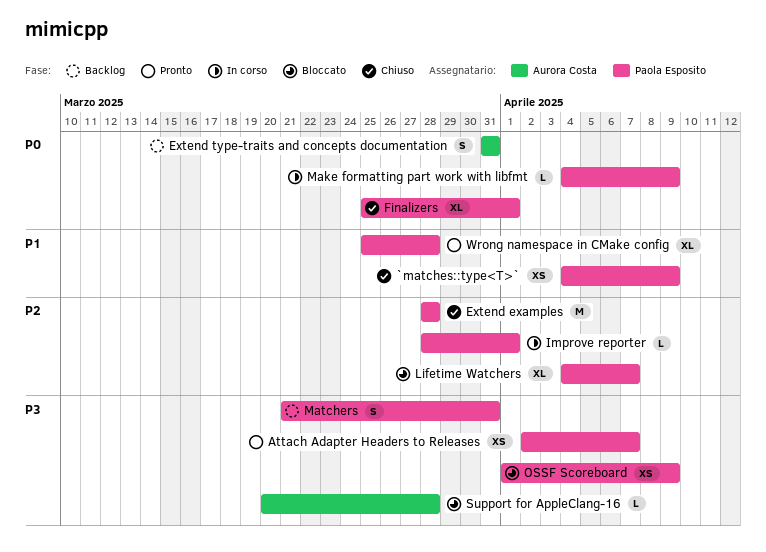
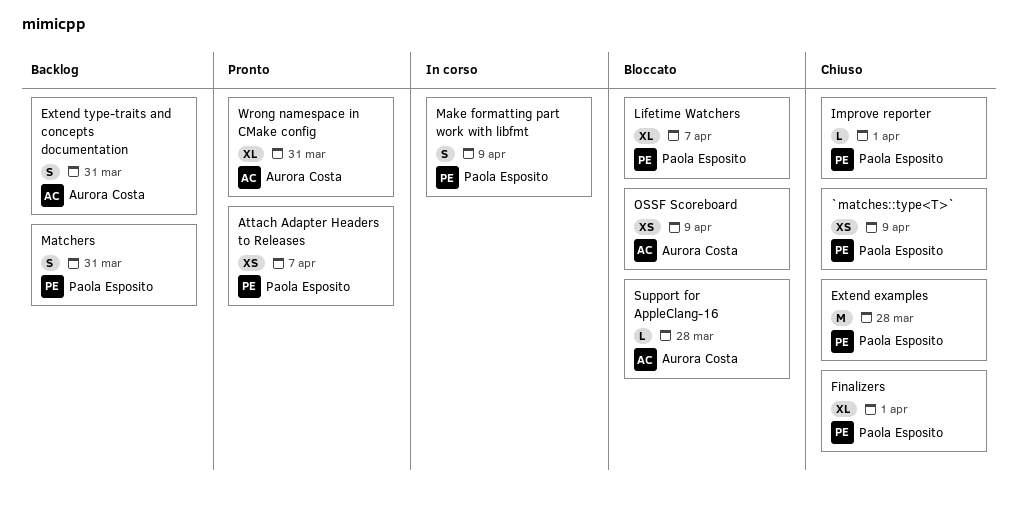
Improve reporter, status: In corso -> Chiuso
Make formatting part work with libfmt, estimate: L -> S
OSSF Scoreboard, owner: Paola Esposito -> Aurora Costa
Wrong namespace in CMake config, owner: Paola Esposito -> Aurora Costa
Wrong namespace in CMake config, due: Mar 28 -> Mar 31

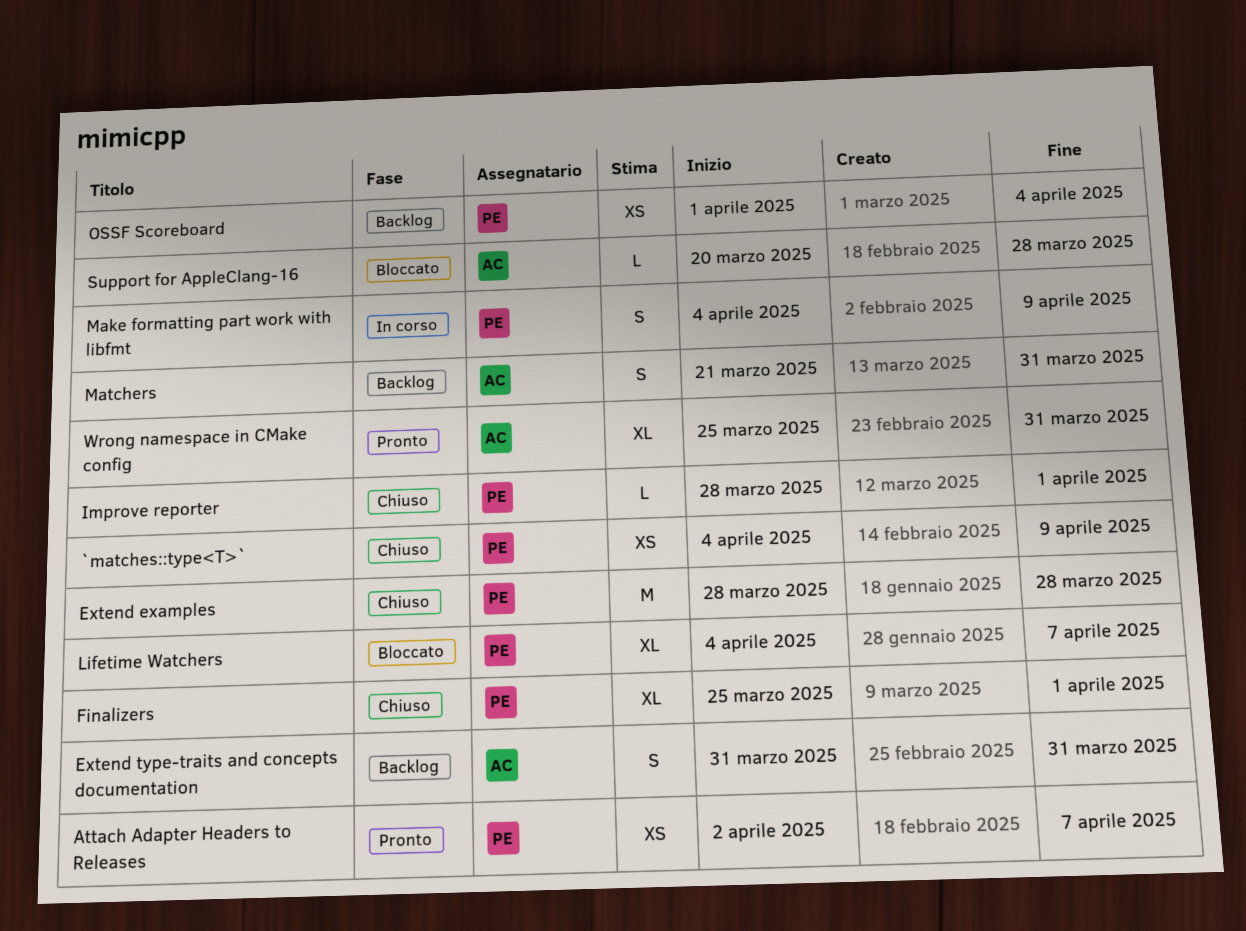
Matchers, owner: Paola Esposito -> Aurora Costa
OSSF Scoreboard, status: Bloccato -> Backlog
OSSF Scoreboard, owner: Aurora Costa -> Paola Esposito
OSSF Scoreboard, due: Apr 9 -> Apr 4

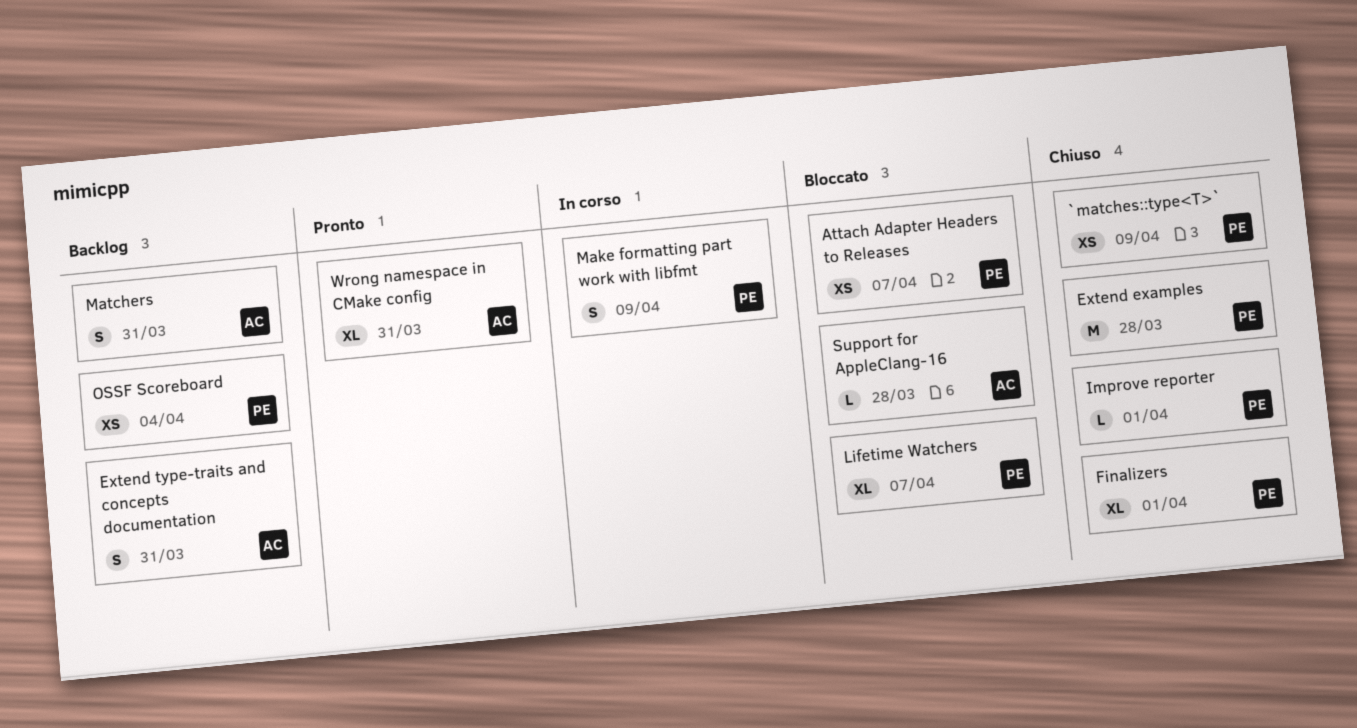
Attach Adapter Headers to Releases, status: Pronto -> Bloccato

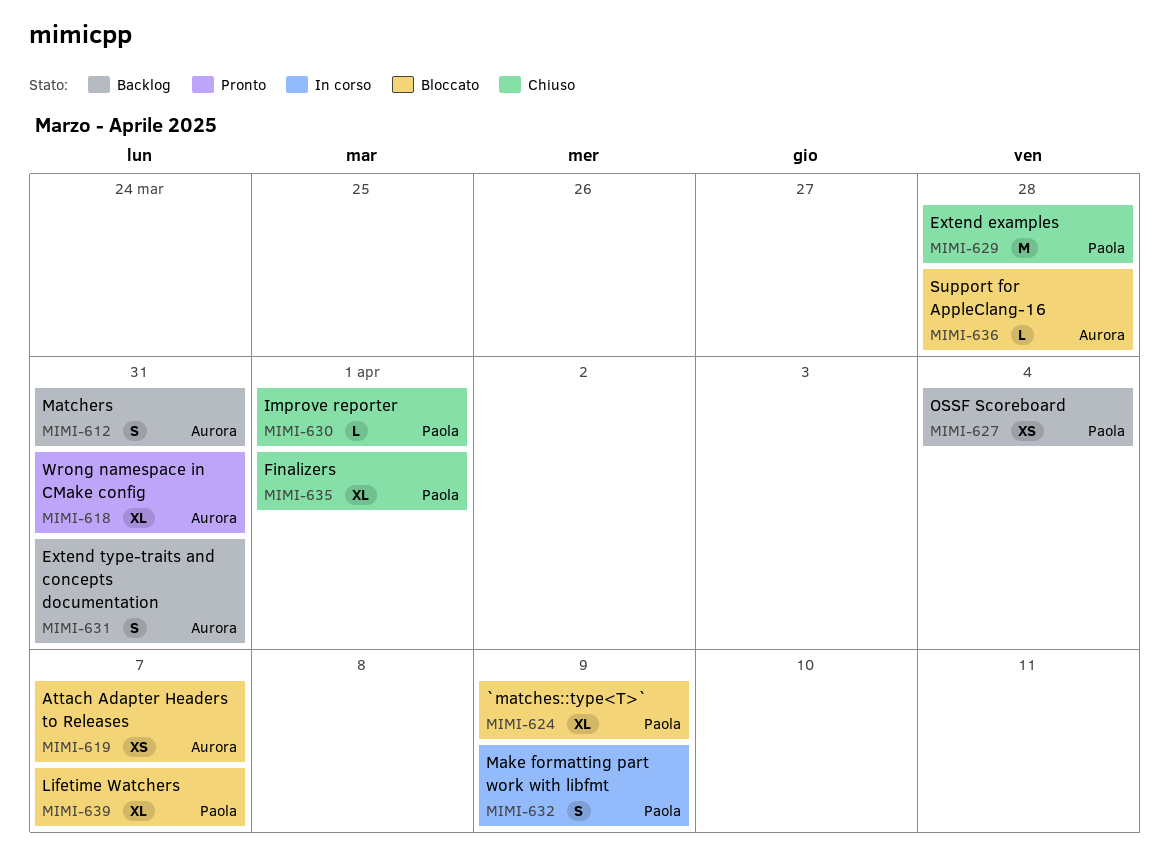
`matches::type<T>`, status: Chiuso -> Bloccato
`matches::type<T>`, estimate: XS -> XL
Attach Adapter Headers to Releases, owner: Paola -> Aurora

